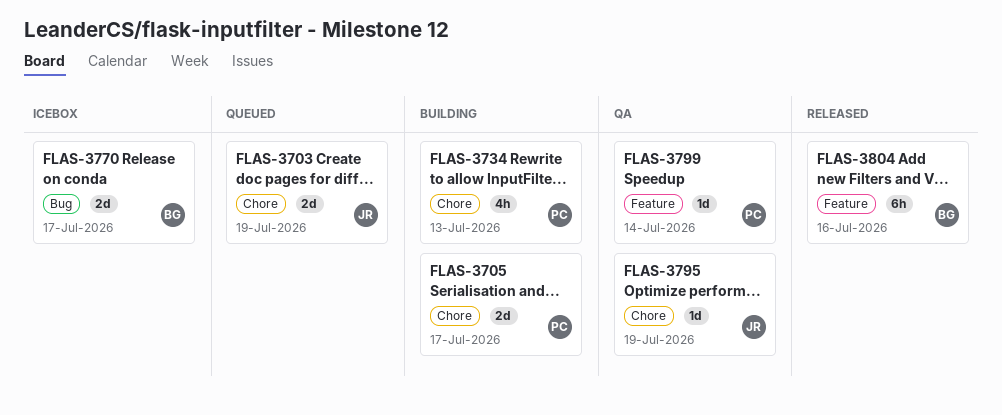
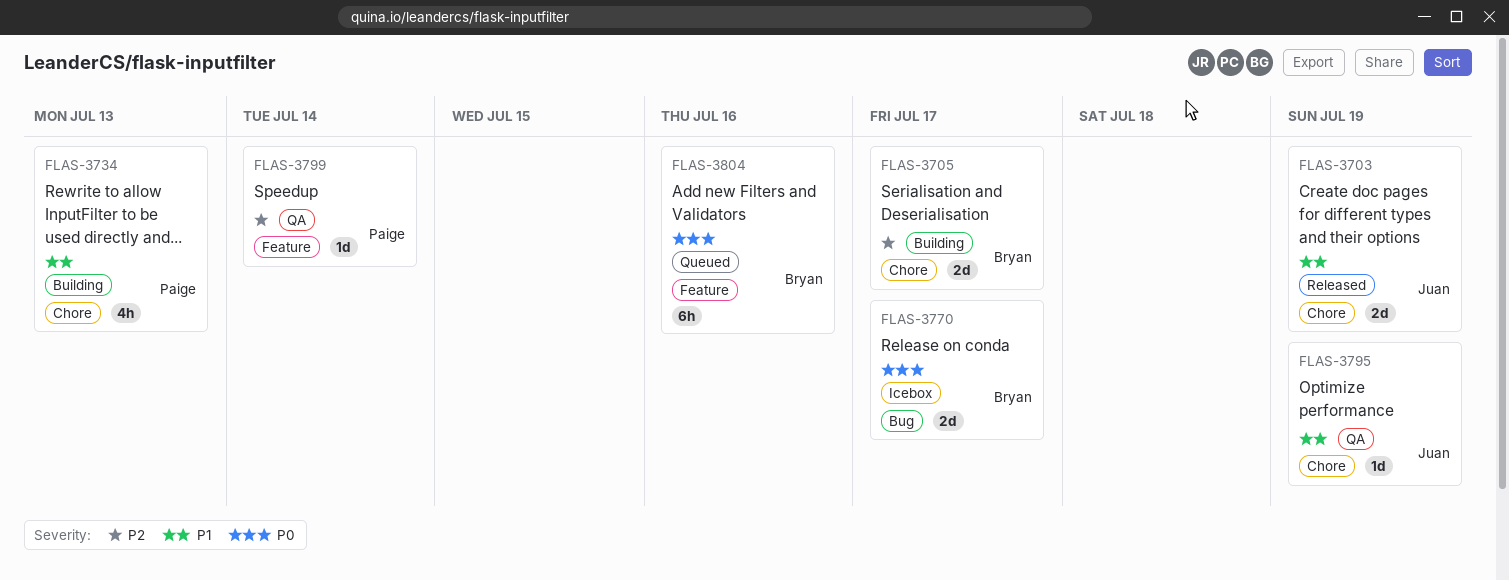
FLAS-3703, status: Queued -> Released
FLAS-3705, owner: Paige -> Bryan
FLAS-3804, status: Released -> Queued

